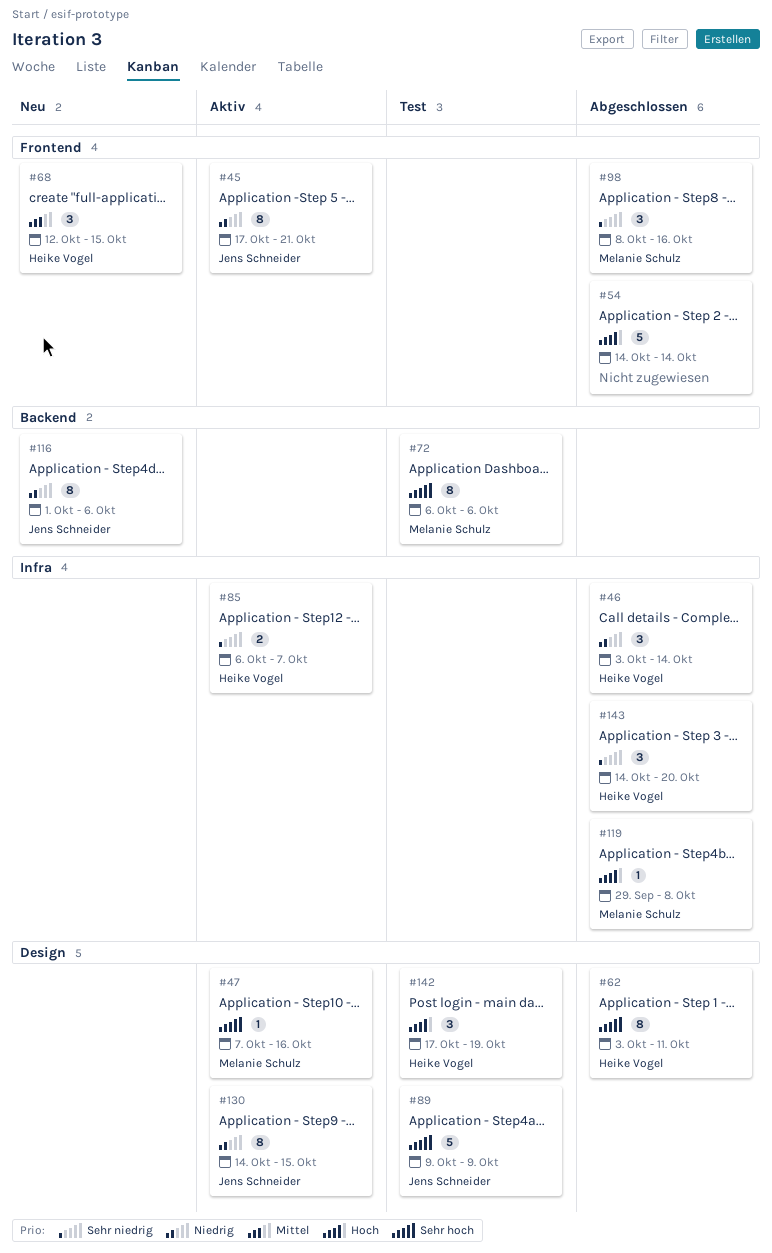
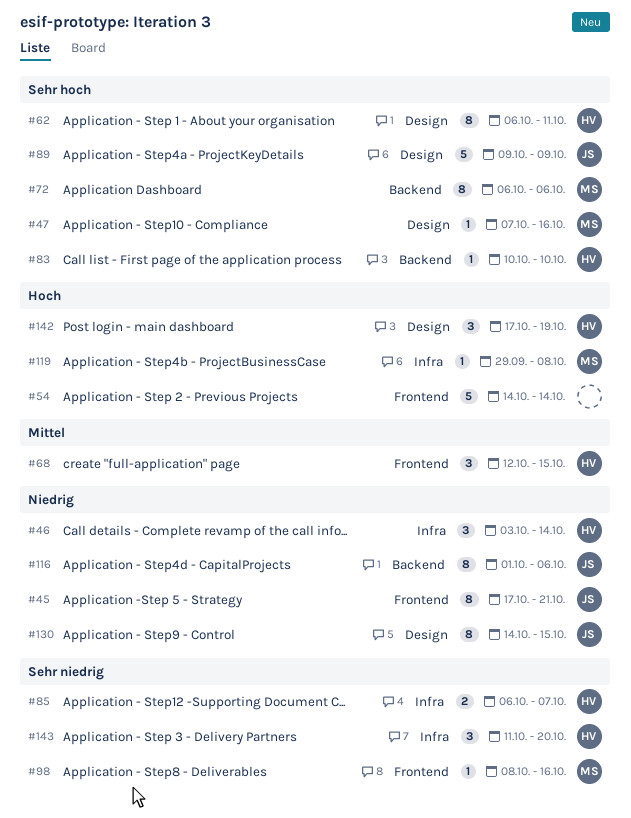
#62, start: Oct 3 -> Oct 6
#83: none -> present
#98, estimate: 3 -> 1
#143, start: Oct 14 -> Oct 11

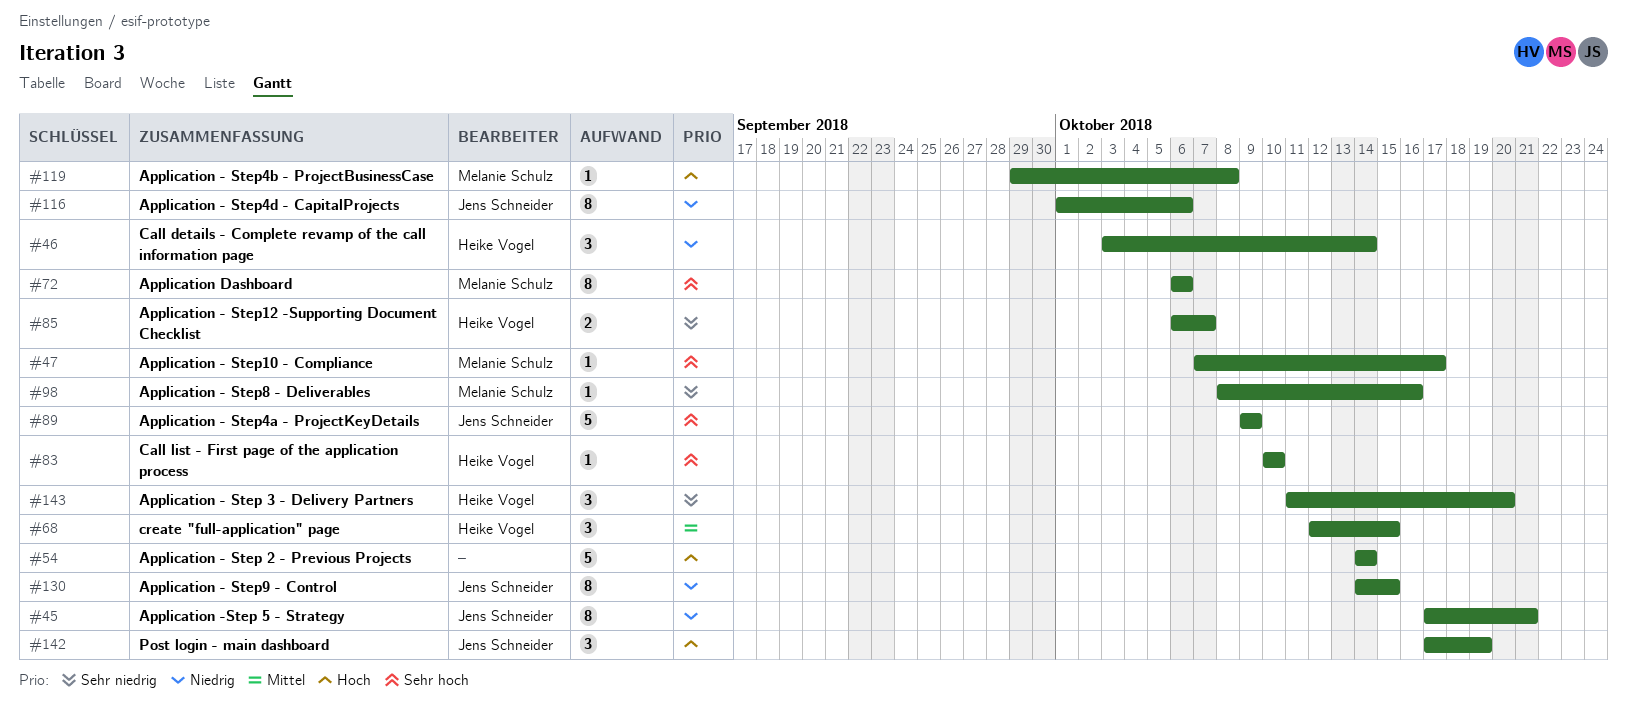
#47, due: Oct 16 -> Oct 17
#62: present -> none
#142, owner: Heike Vogel -> Jens Schneider

